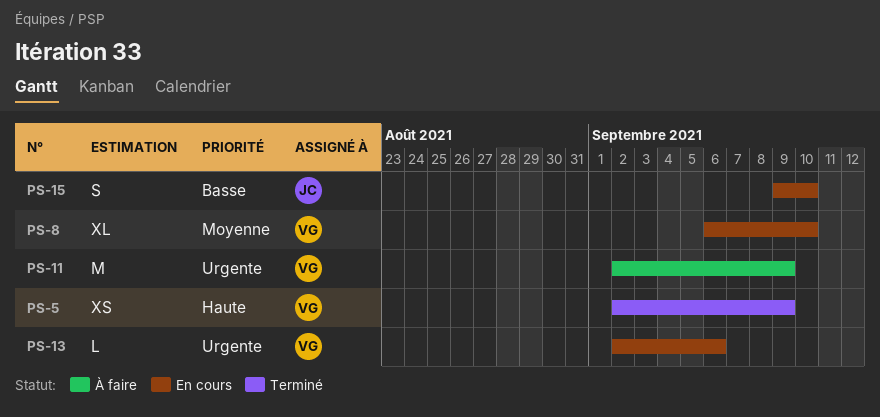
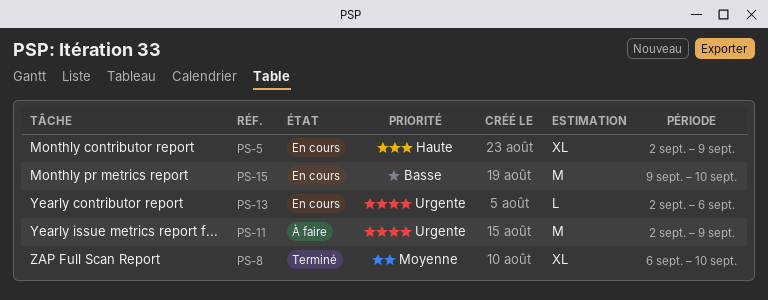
PS-5, status: Terminé -> En cours
PS-5, estimate: XS -> XL
PS-8, status: En cours -> Terminé
PS-15, estimate: S -> M

